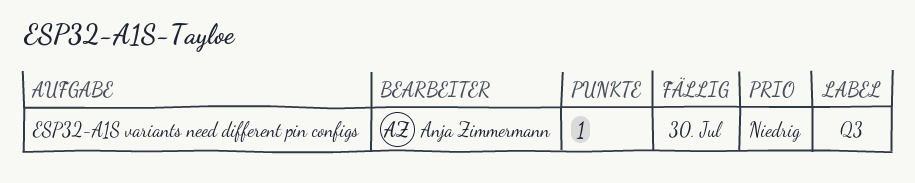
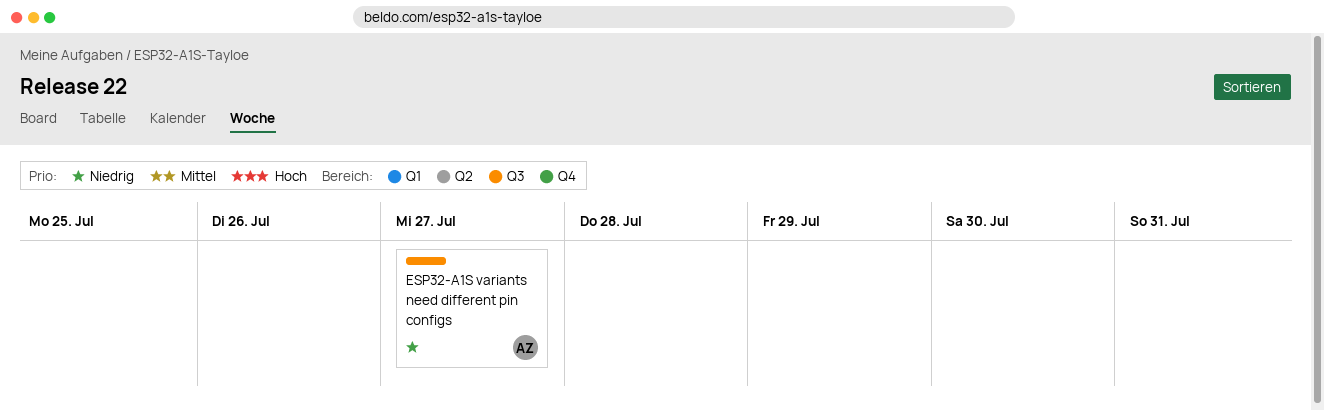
ESP32-A1S variants need different pin configs, due: Jul 30 -> Jul 27

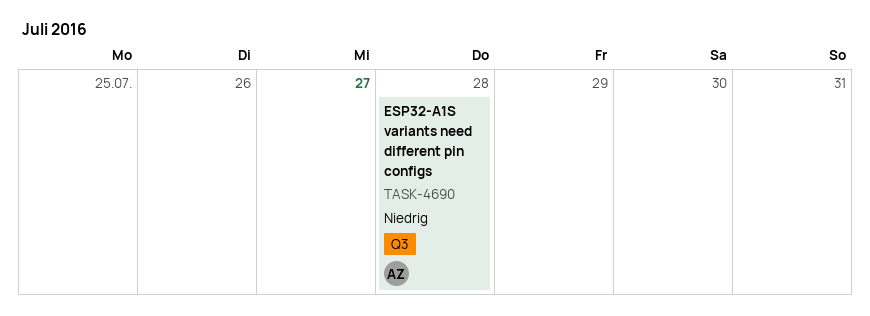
ESP32-A1S variants need different pin configs, due: Jul 27 -> Jul 28

